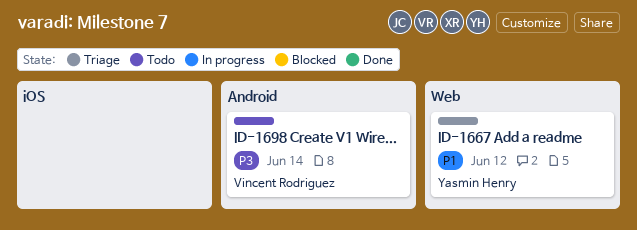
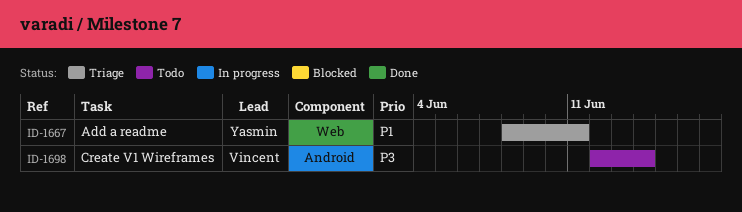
ID-1667, due: Jun 12 -> Jun 11

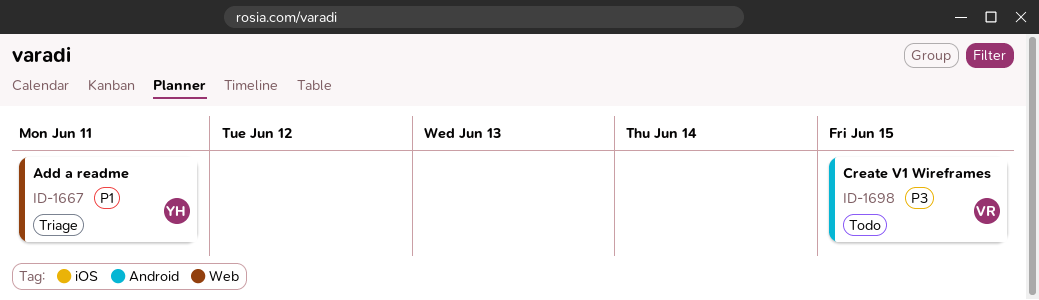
ID-1698, due: Jun 14 -> Jun 15

